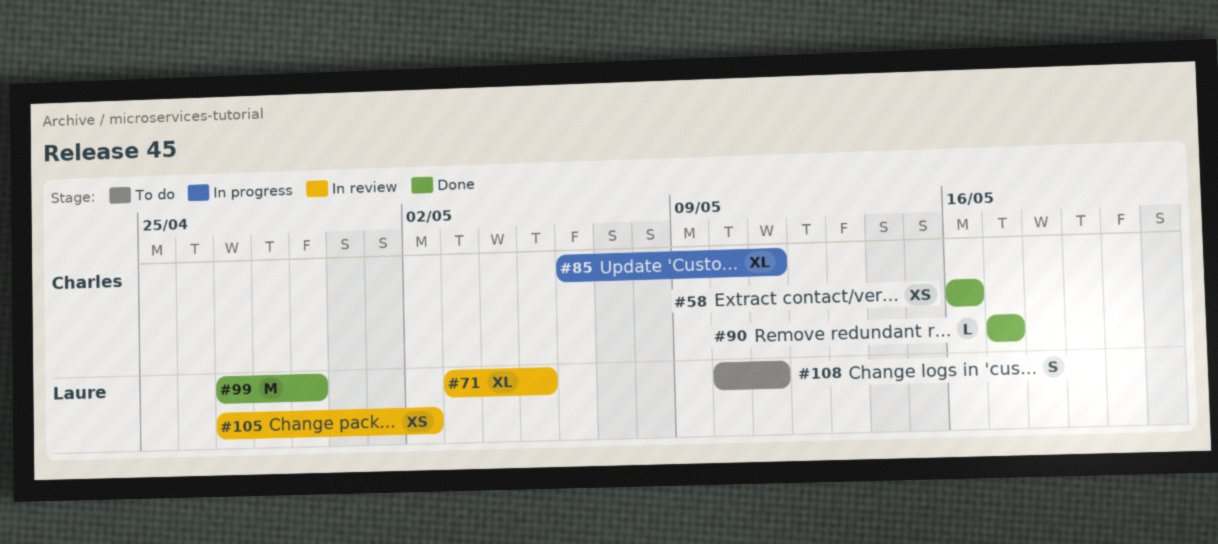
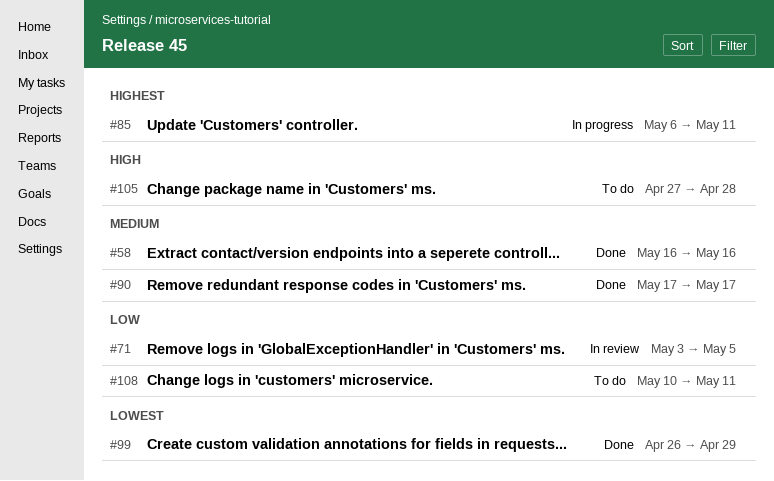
#99, start: Apr 27 -> Apr 26
#105, status: In review -> To do
#105, due: May 2 -> Apr 28

